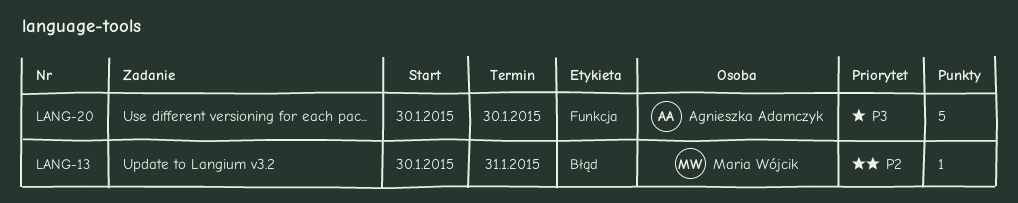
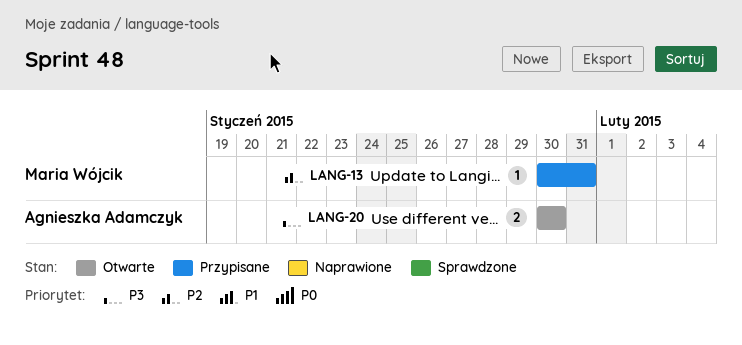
LANG-20, estimate: 5 -> 2

